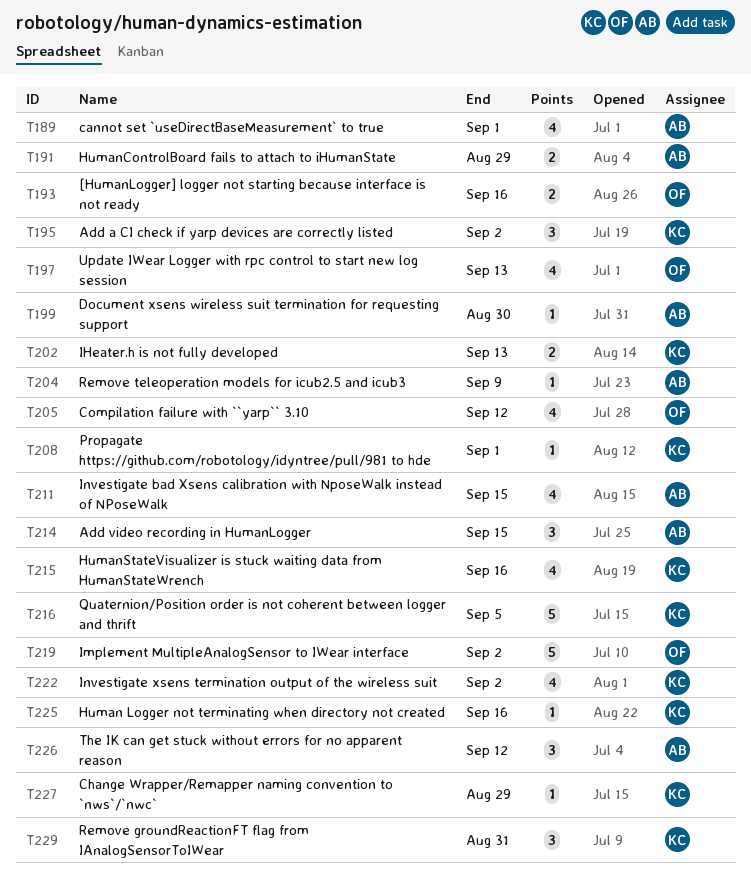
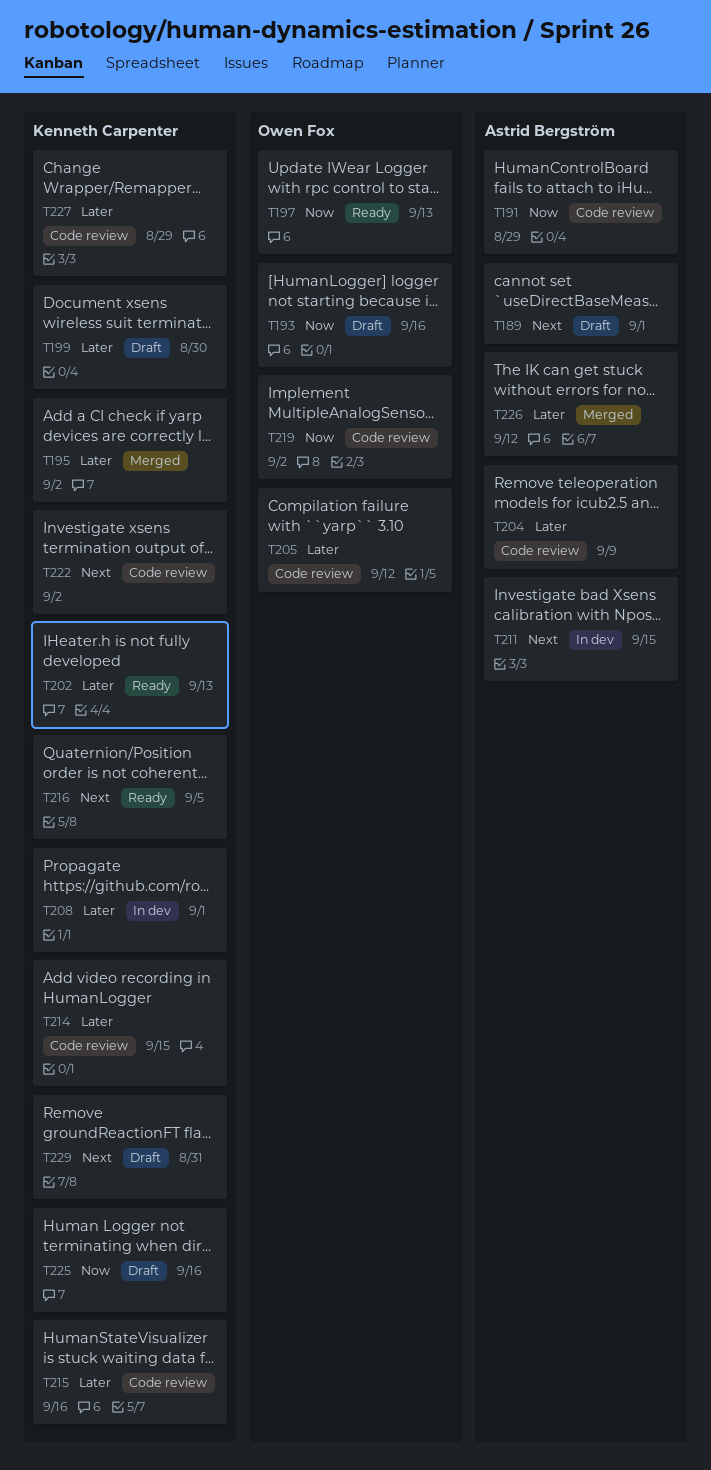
T199, owner: Astrid Bergström -> Kenneth Carpenter
T214, owner: Astrid Bergström -> Kenneth Carpenter

